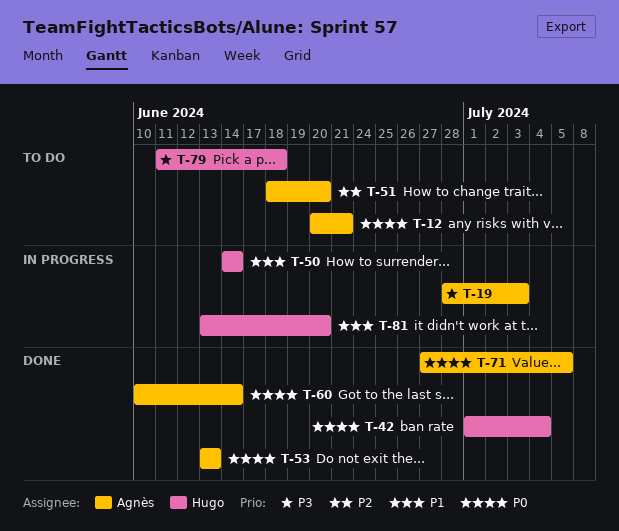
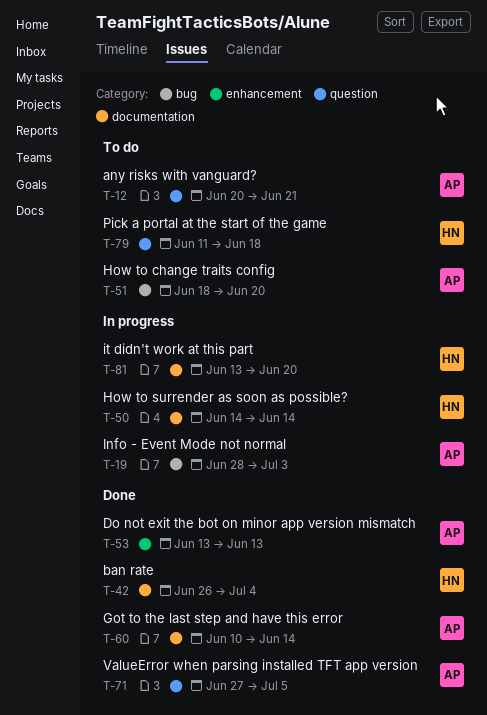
T-42, start: Jul 1 -> Jun 26

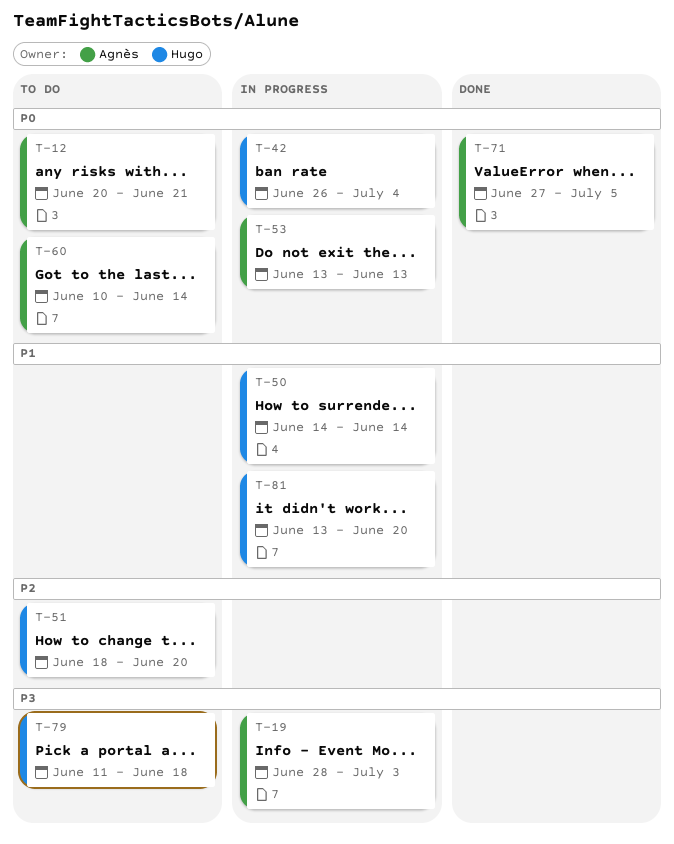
T-42, status: Done -> In progress
T-51, owner: Agnès -> Hugo
T-53, status: Done -> In progress
T-60, status: Done -> To do

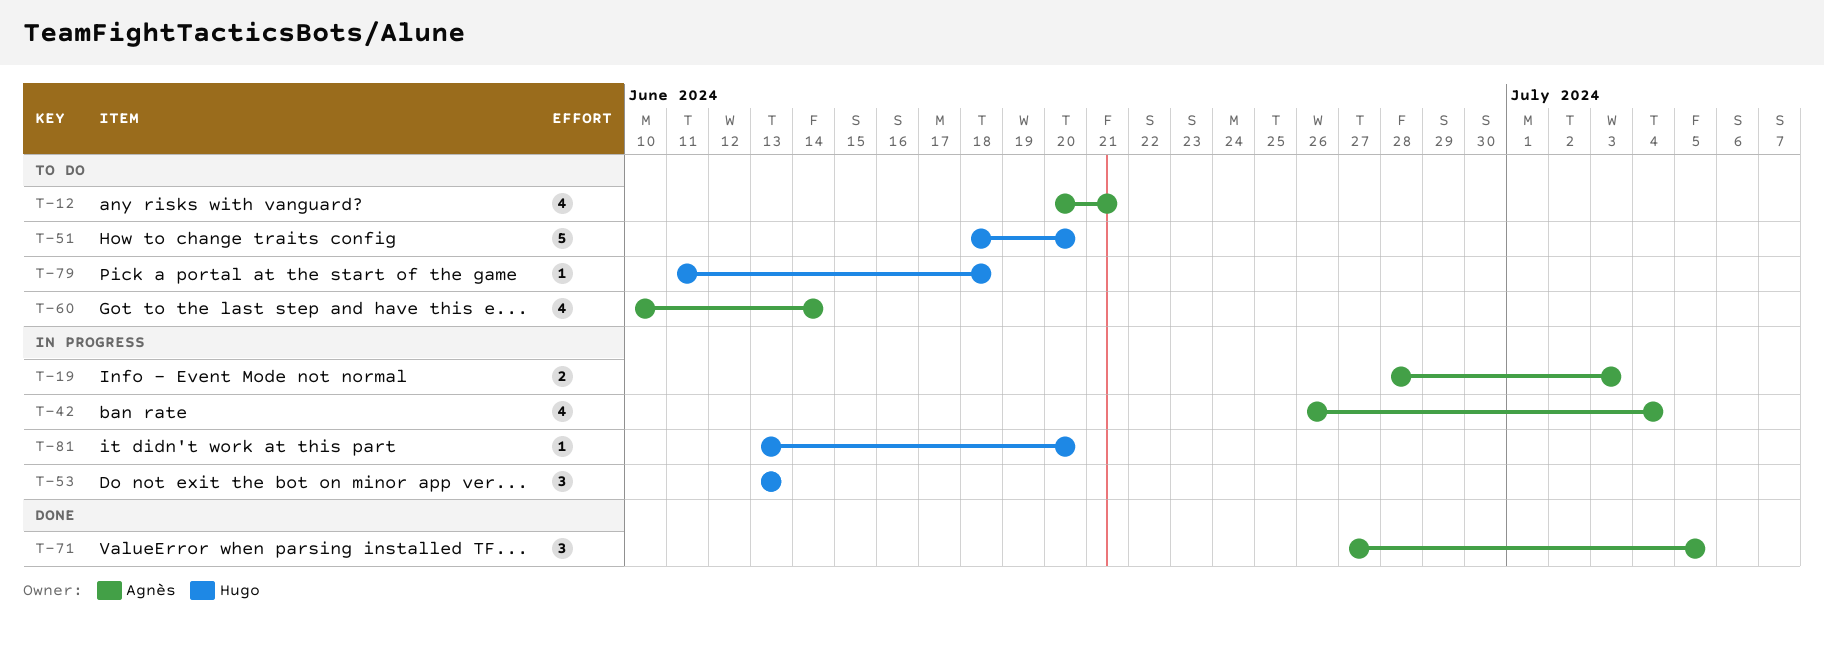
T-42, owner: Hugo -> Agnès
T-50: present -> none
T-53, owner: Agnès -> Hugo

